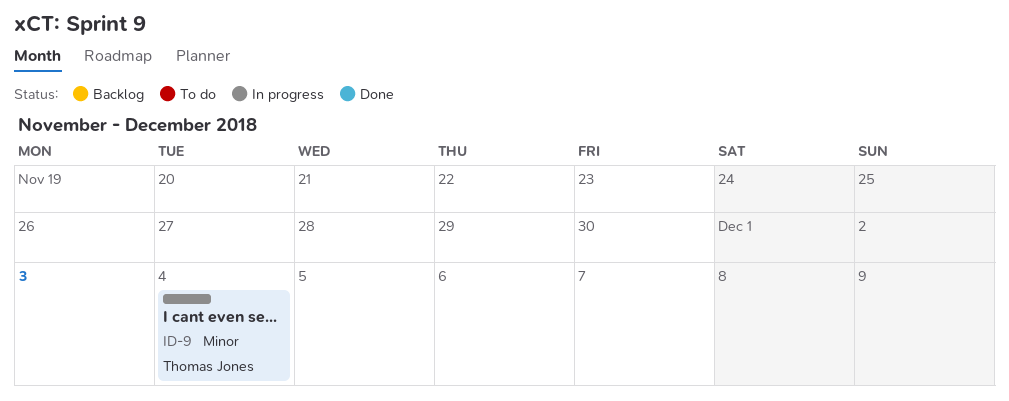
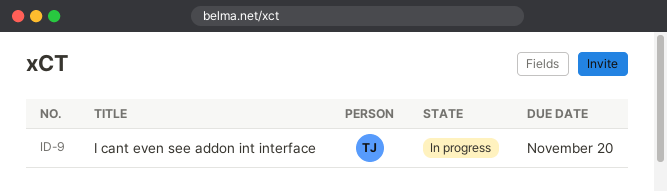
ID-9, due: Dec 4 -> Nov 20

